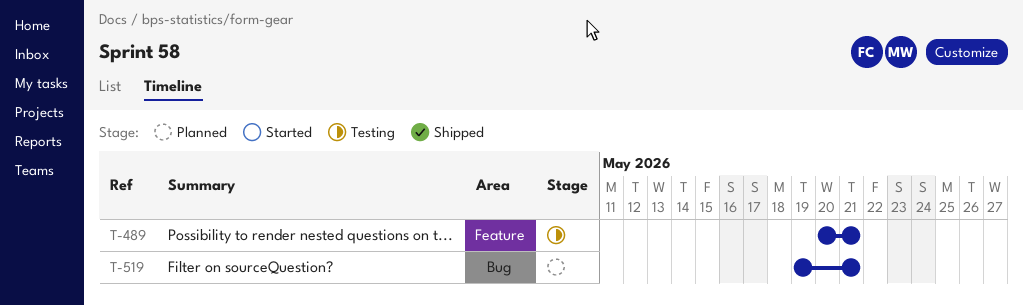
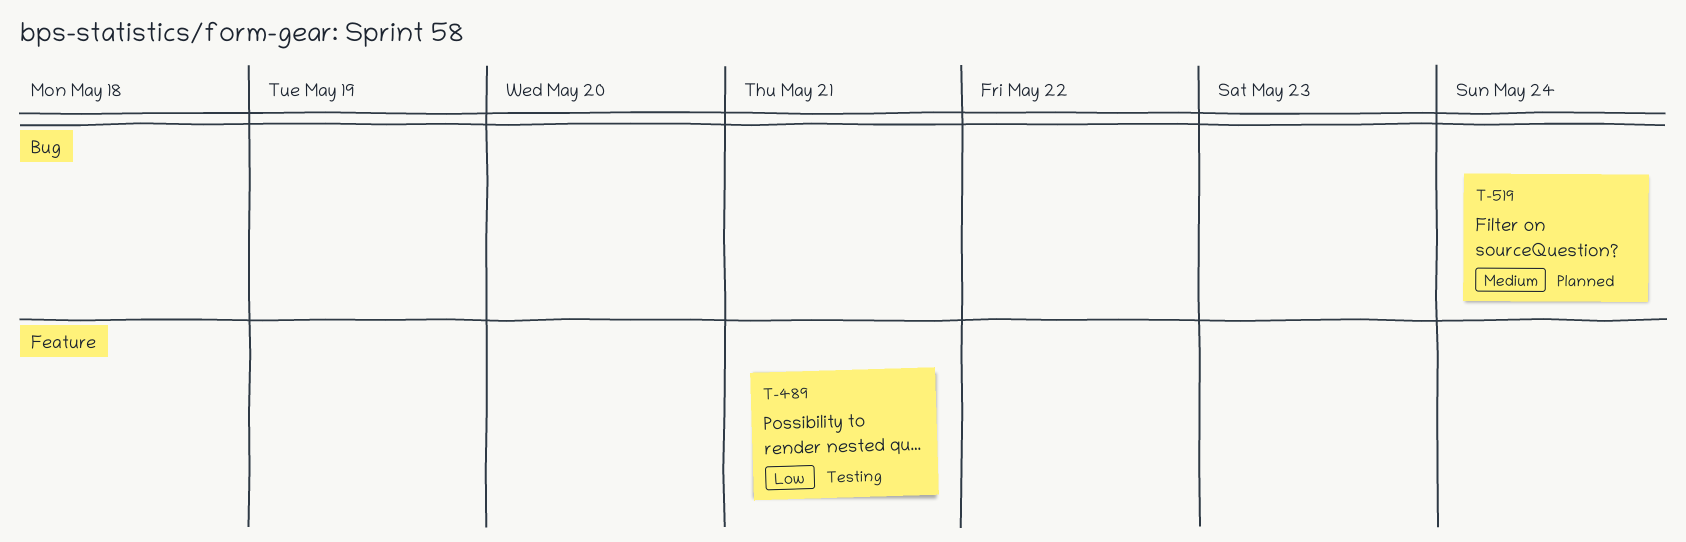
T-519, due: May 21 -> May 24

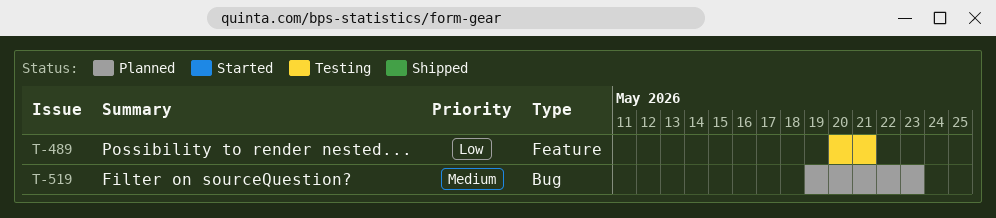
T-519, due: May 24 -> May 23

